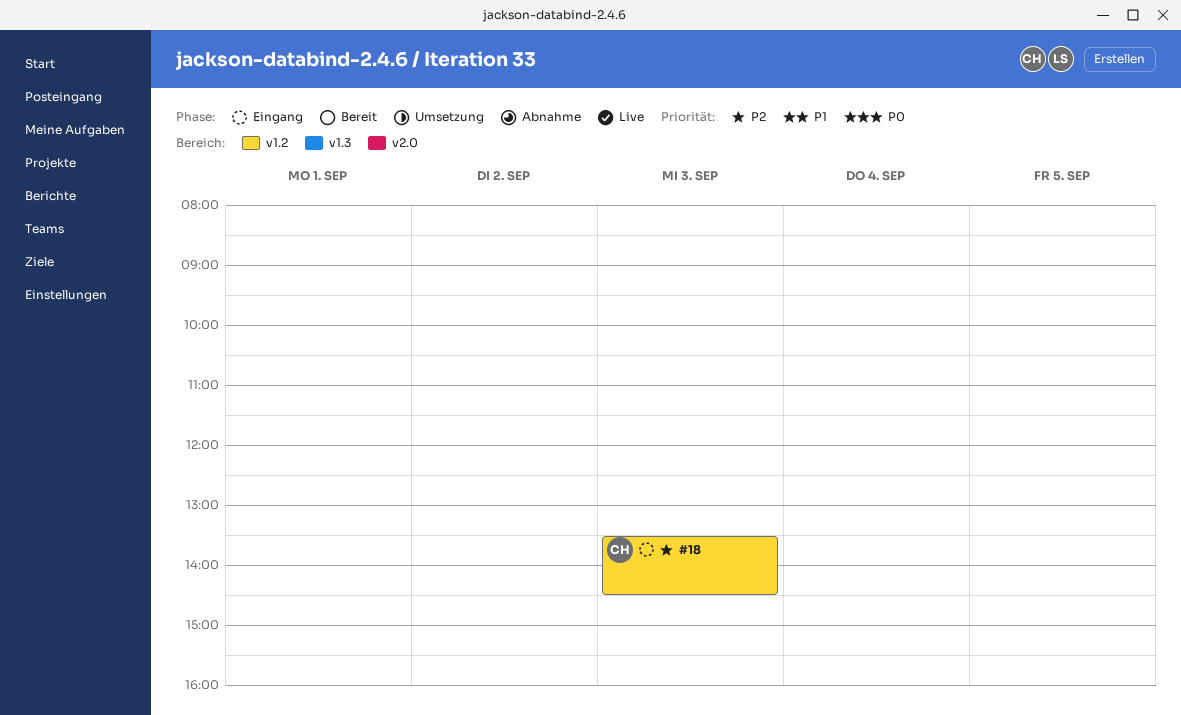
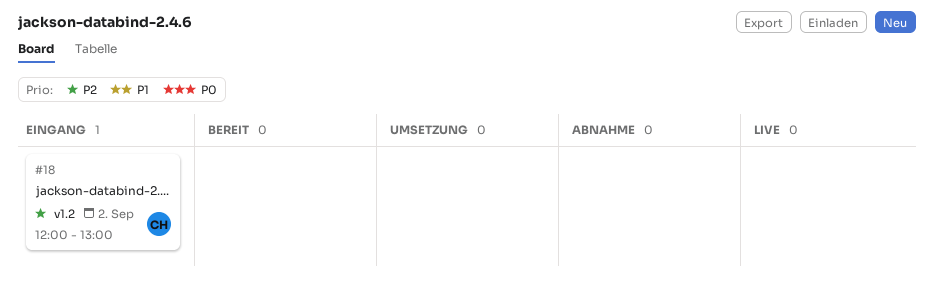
#18, day: Sep 3 -> Sep 2
#18, begins: 13:30 -> 12:00
#18, ends: 14:30 -> 13:00

